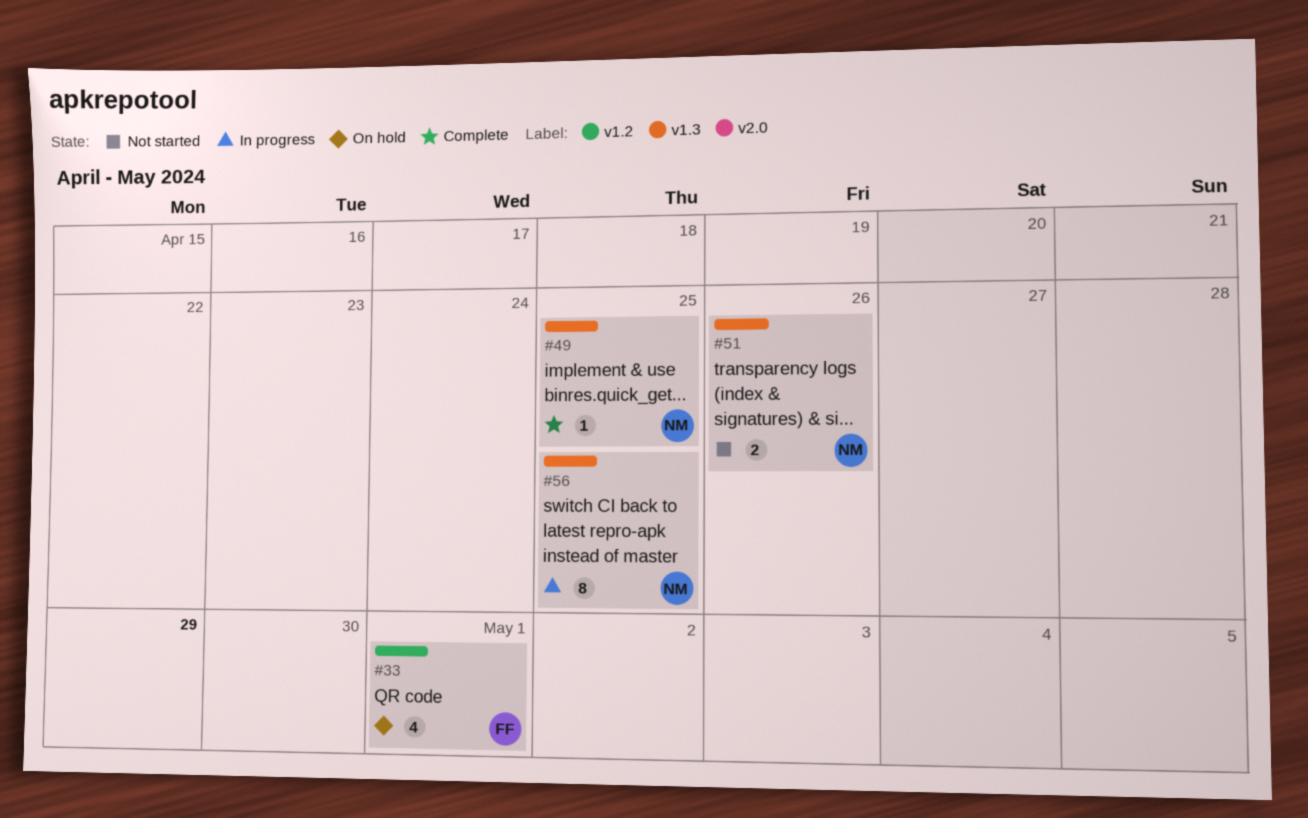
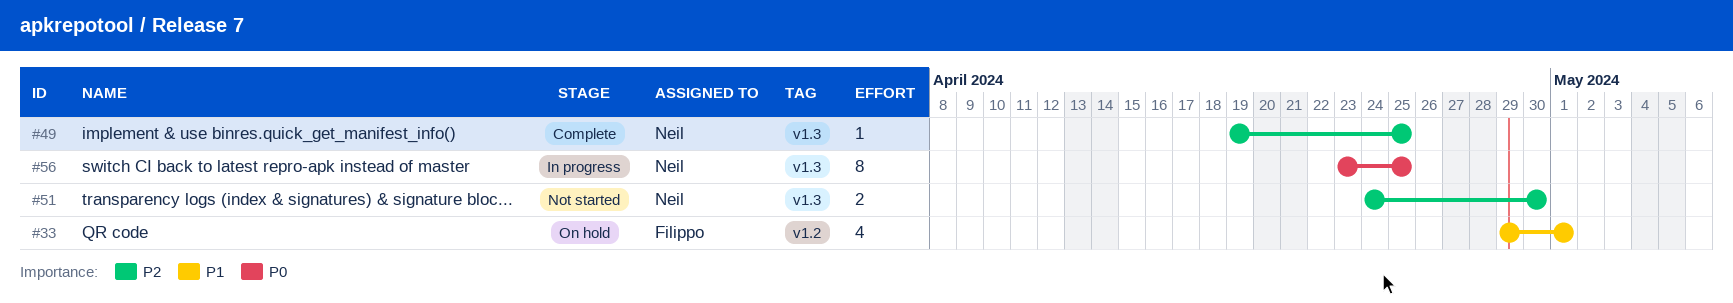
#51, due: Apr 26 -> Apr 30

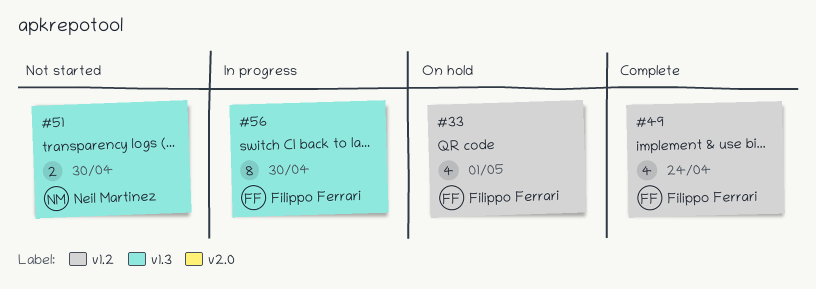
#49, owner: Neil Martinez -> Filippo Ferrari
#49, label: v1.3 -> v1.2
#49, estimate: 1 -> 4
#49, due: Apr 25 -> Apr 24
#56, owner: Neil Martinez -> Filippo Ferrari
#56, due: Apr 25 -> Apr 30

